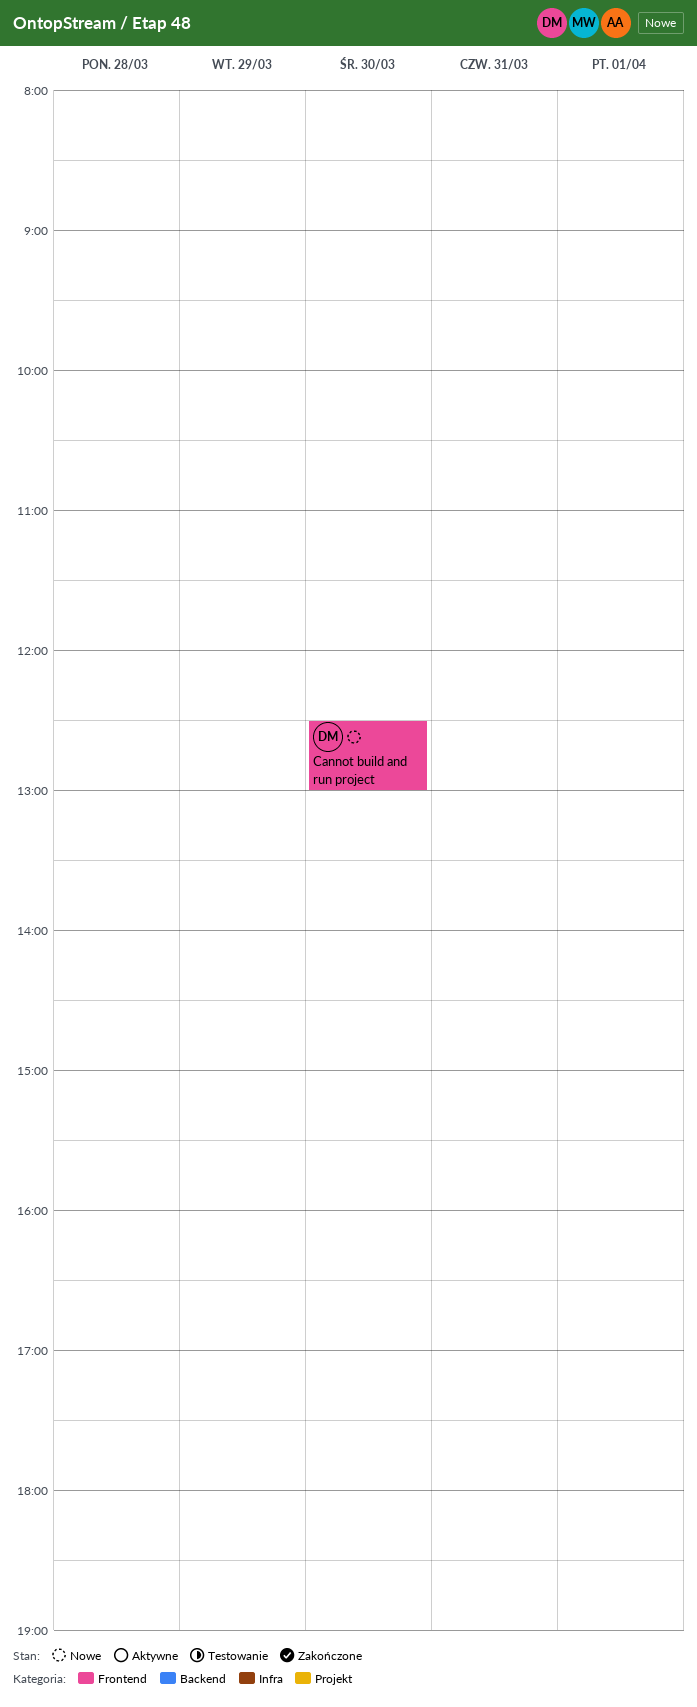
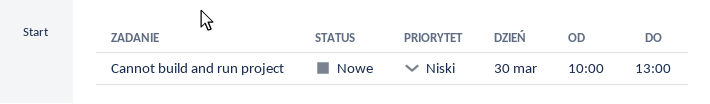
Cannot build and run project, begins: 12:30 -> 10:00

